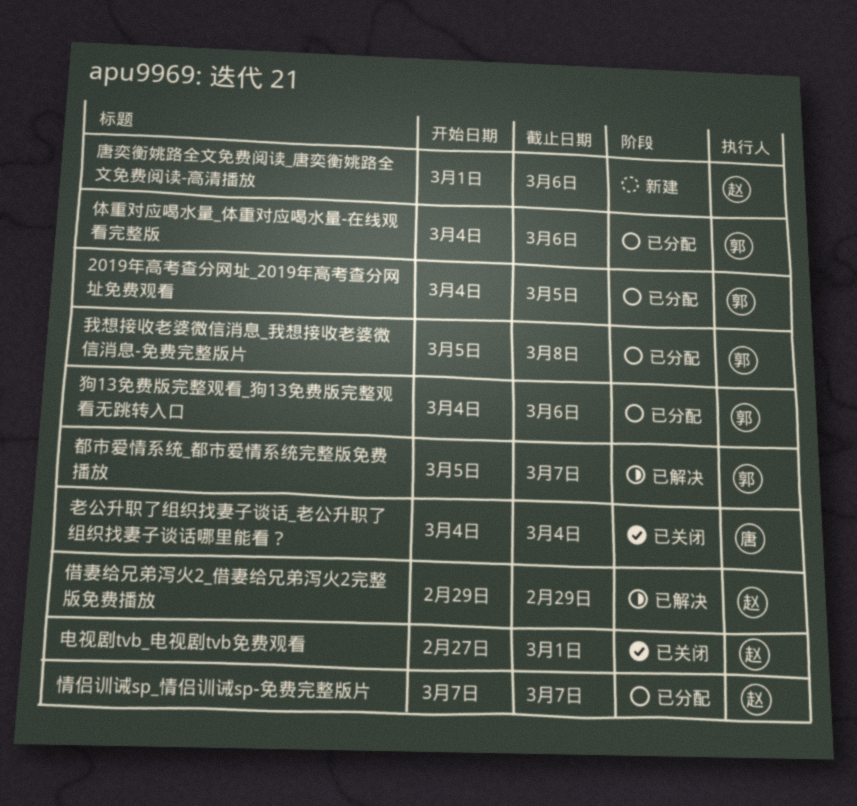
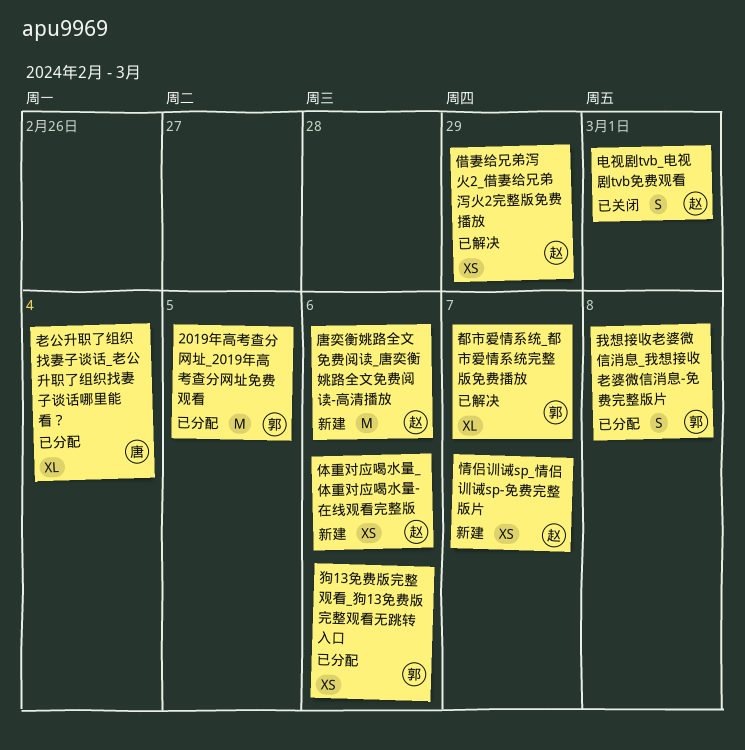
体重对应喝水量_体重对应喝水量-在线观看完整版, status: 已分配 -> 新建
体重对应喝水量_体重对应喝水量-在线观看完整版, owner: 郭 -> 赵
情侣训诫sp_情侣训诫sp-免费完整版片, status: 已分配 -> 新建
老公升职了组织找妻子谈话_老公升职了组织找妻子谈话哪里能看？, status: 已关闭 -> 已分配

